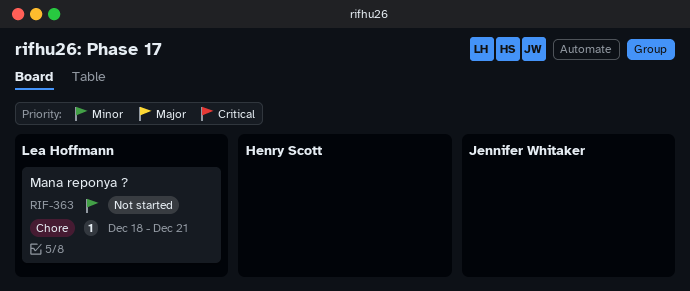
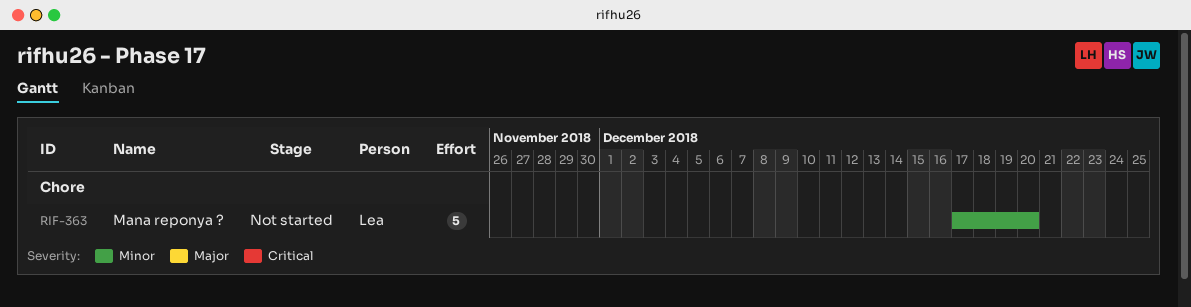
RIF-363, estimate: 1 -> 5
RIF-363, start: Dec 18 -> Dec 17
RIF-363, due: Dec 21 -> Dec 20

